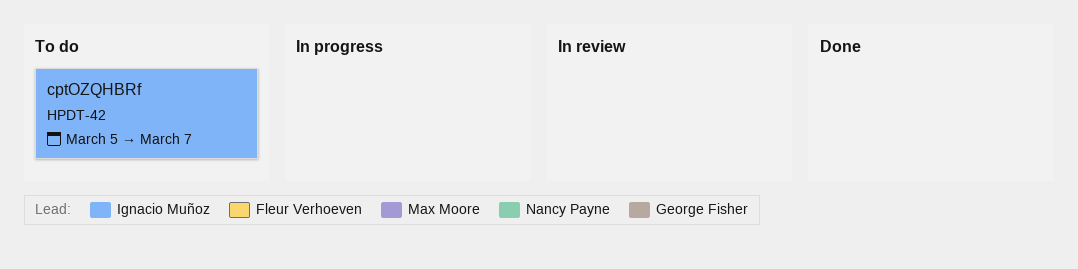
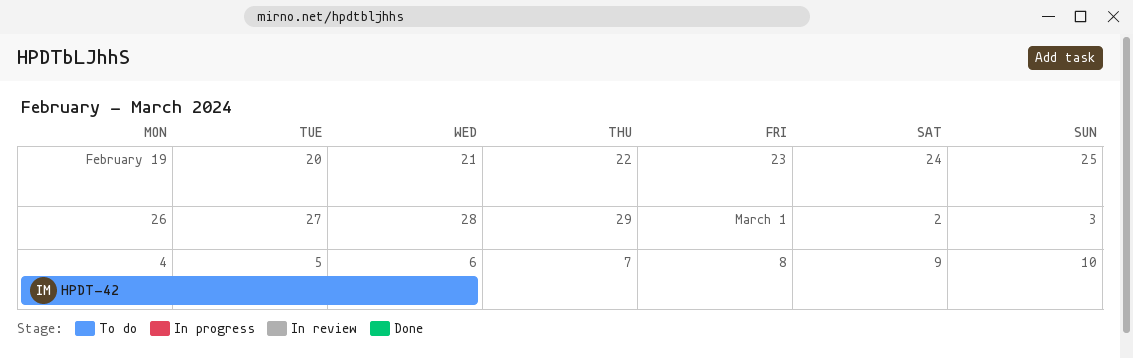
HPDT-42, start: Mar 5 -> Mar 4
HPDT-42, due: Mar 7 -> Mar 6

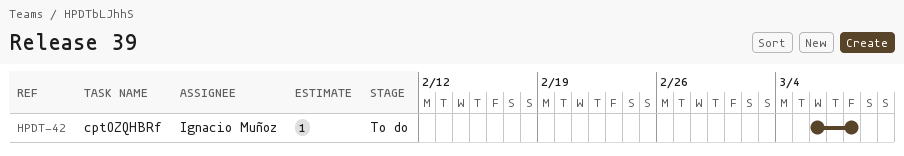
HPDT-42, start: Mar 4 -> Mar 6
HPDT-42, due: Mar 6 -> Mar 8

